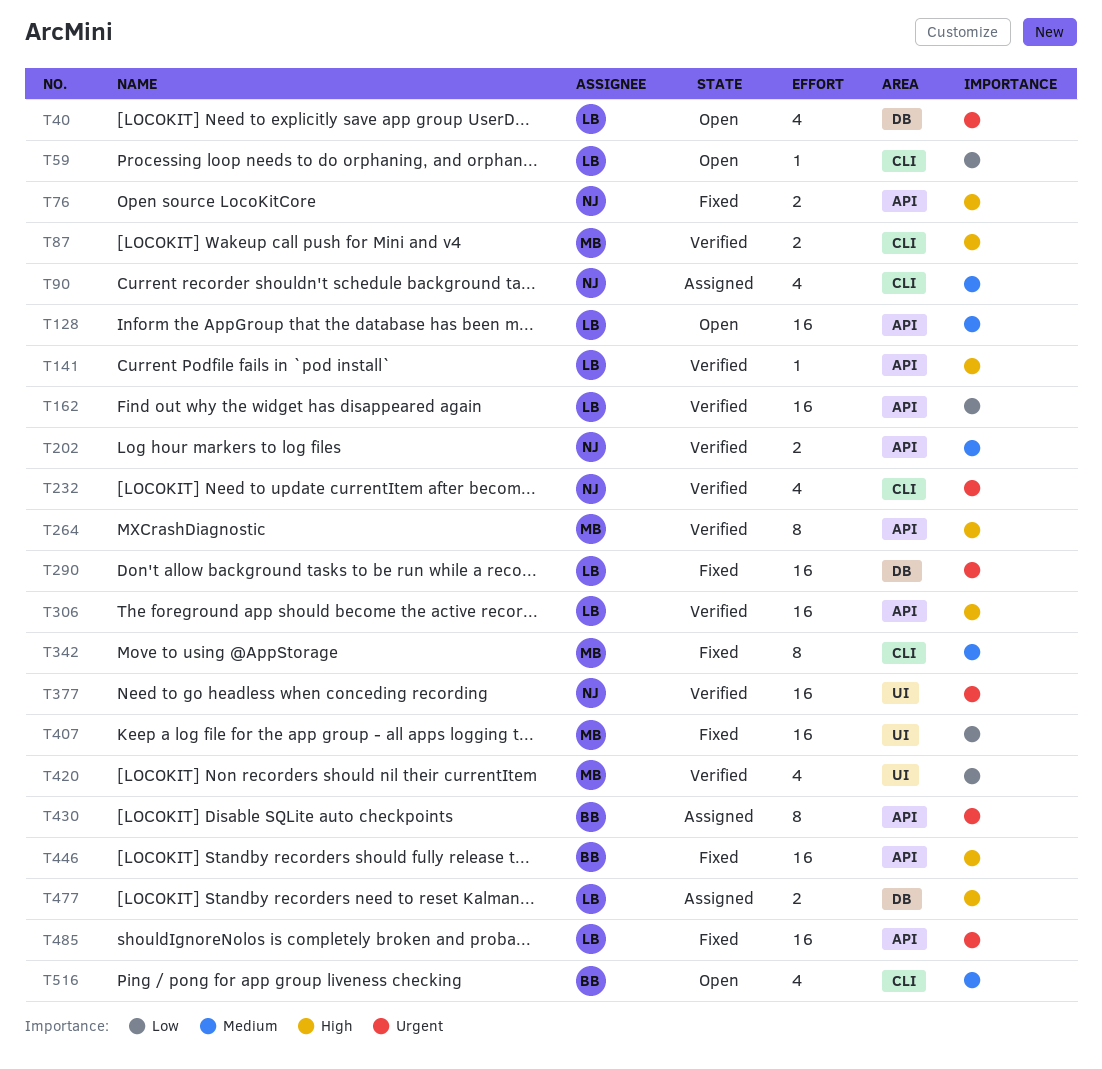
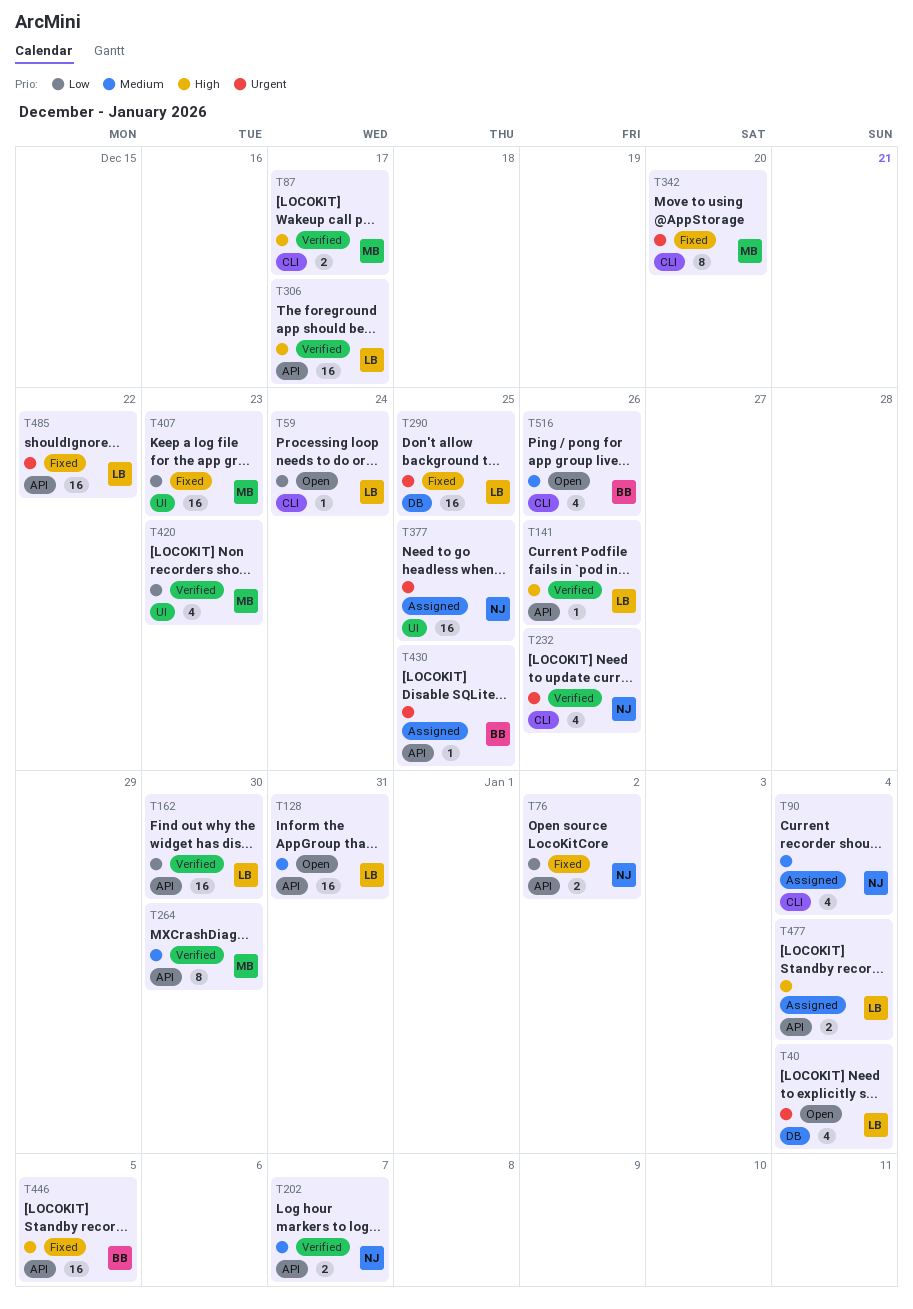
T76, priority: High -> Low
T264, priority: High -> Medium
T342, priority: Medium -> Urgent
T377, status: Verified -> Assigned
T430, estimate: 8 -> 1
T477, label: DB -> API

